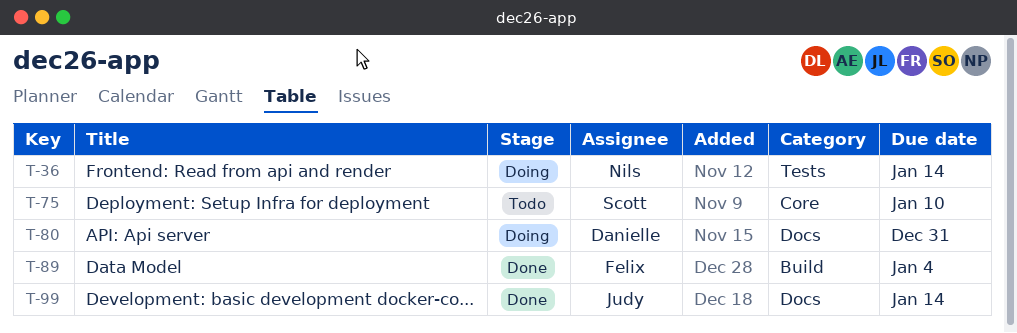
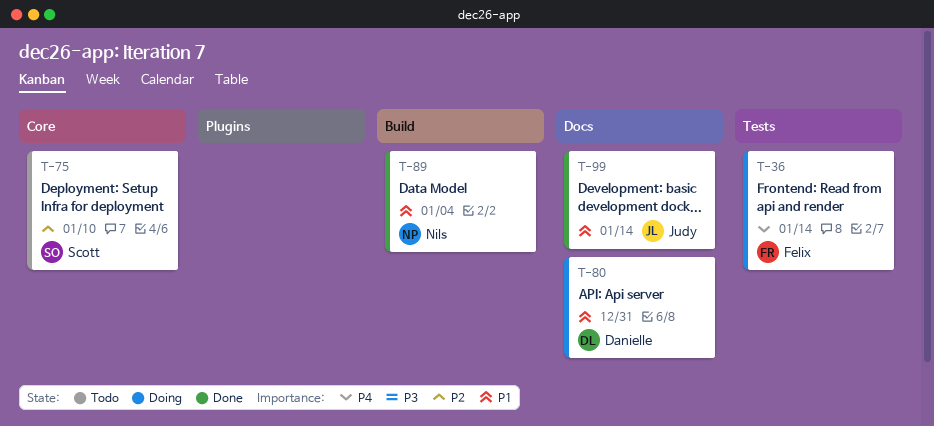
T-36, owner: Nils -> Felix
T-89, owner: Felix -> Nils

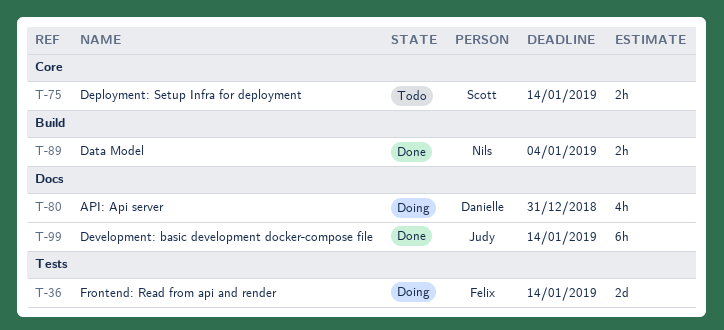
T-75, due: Jan 10 -> Jan 14

